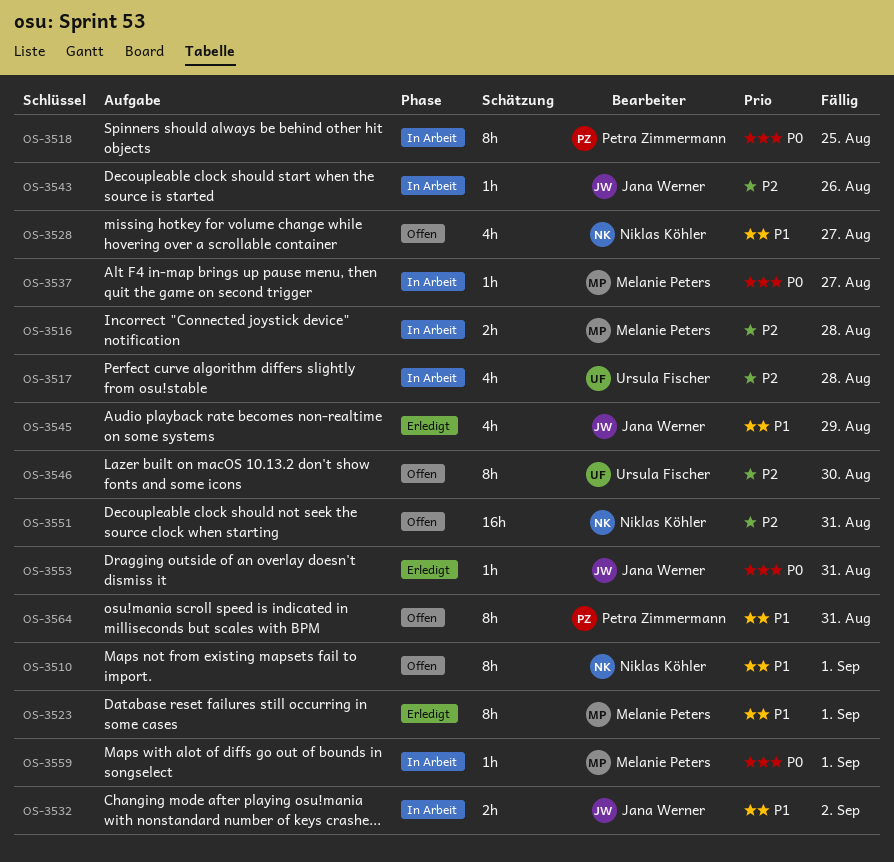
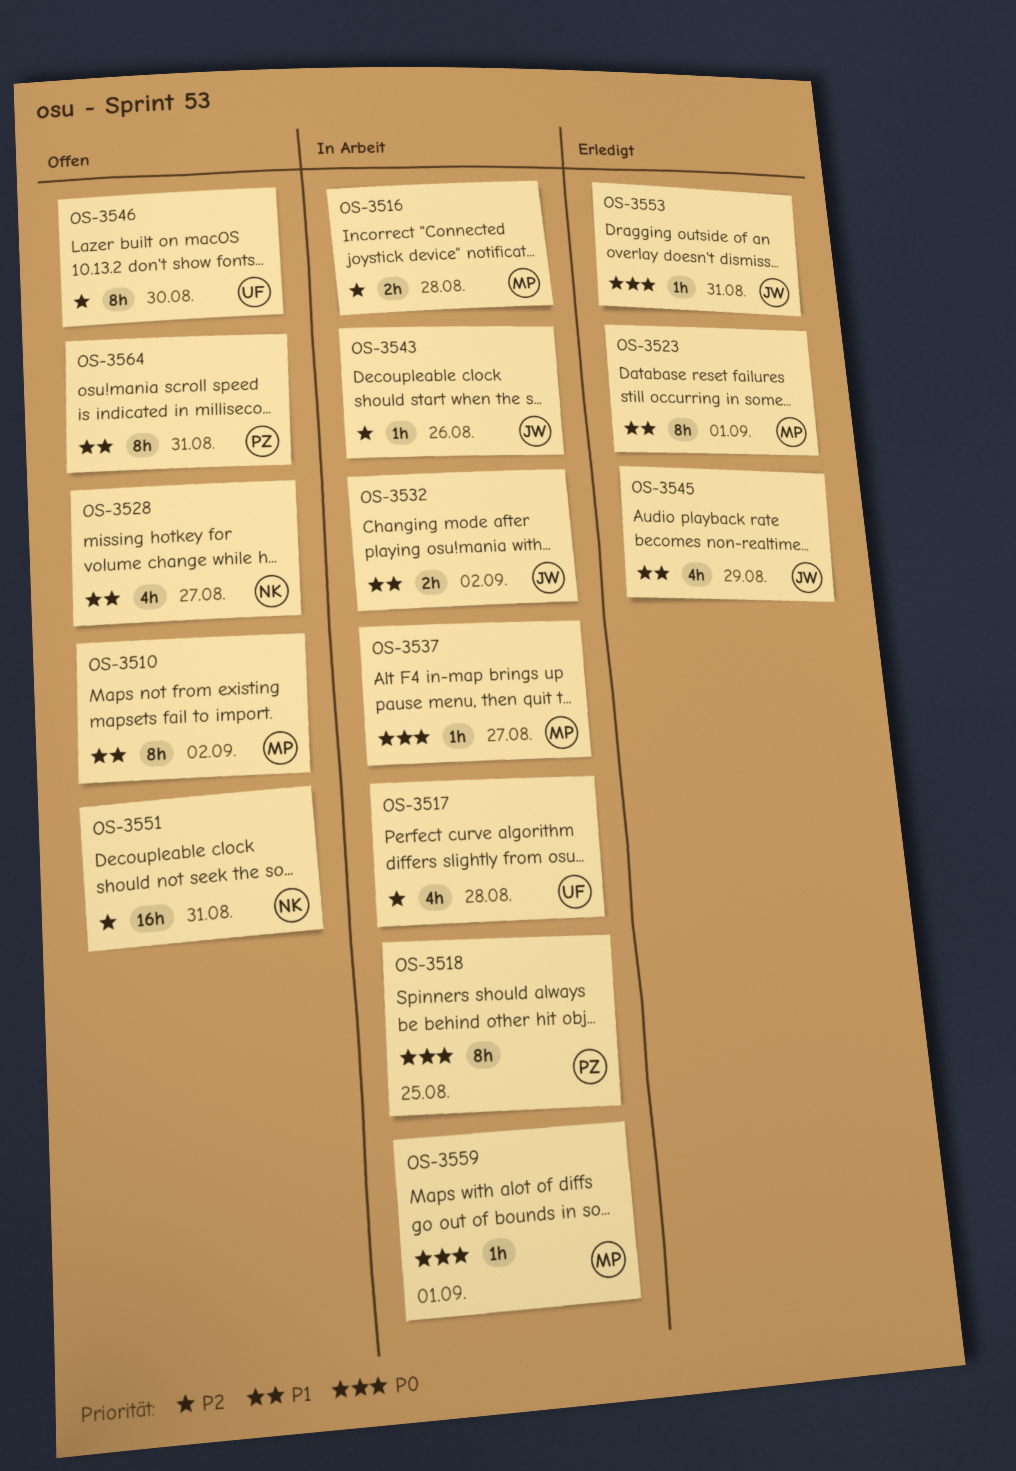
OS-3510, owner: Niklas Köhler -> Melanie Peters
OS-3510, due: Sep 1 -> Sep 2

